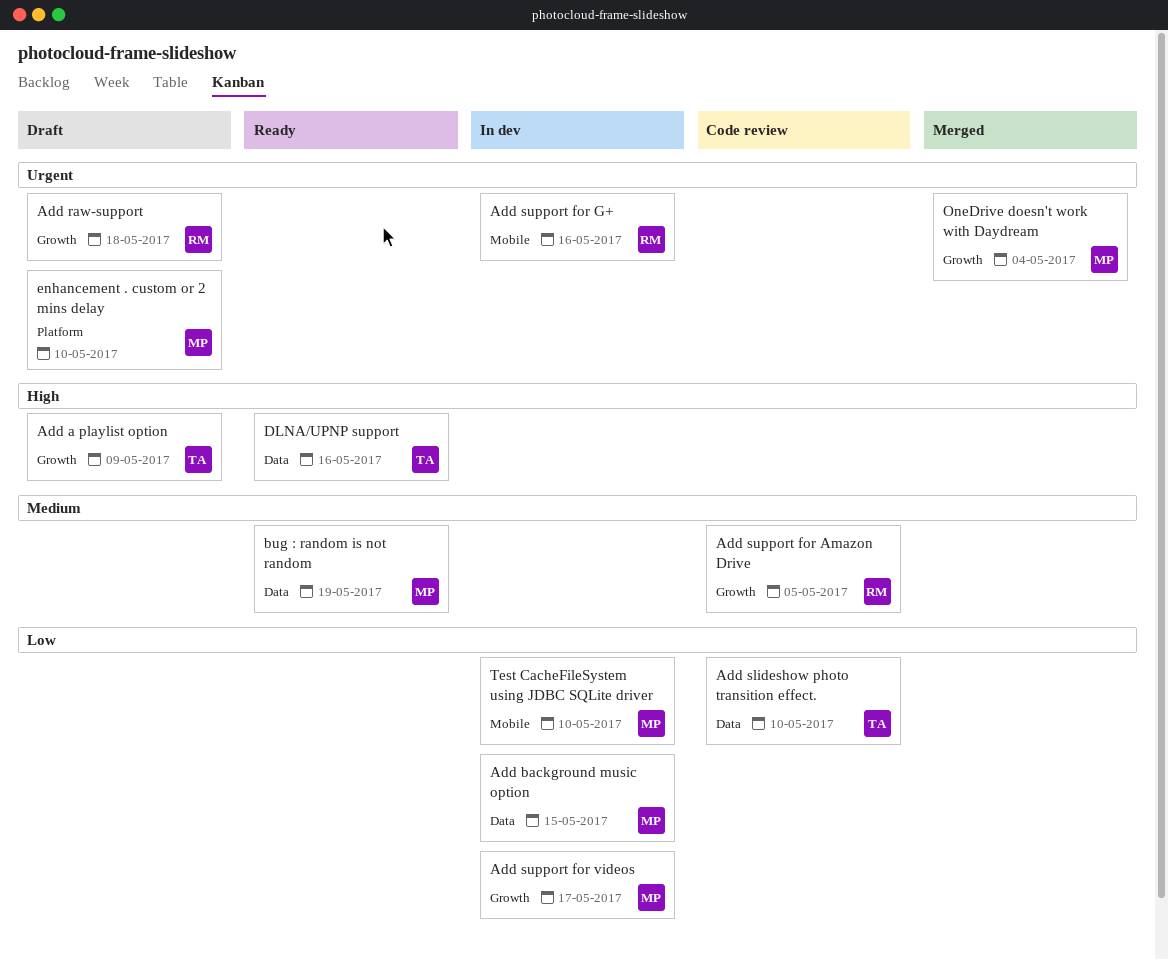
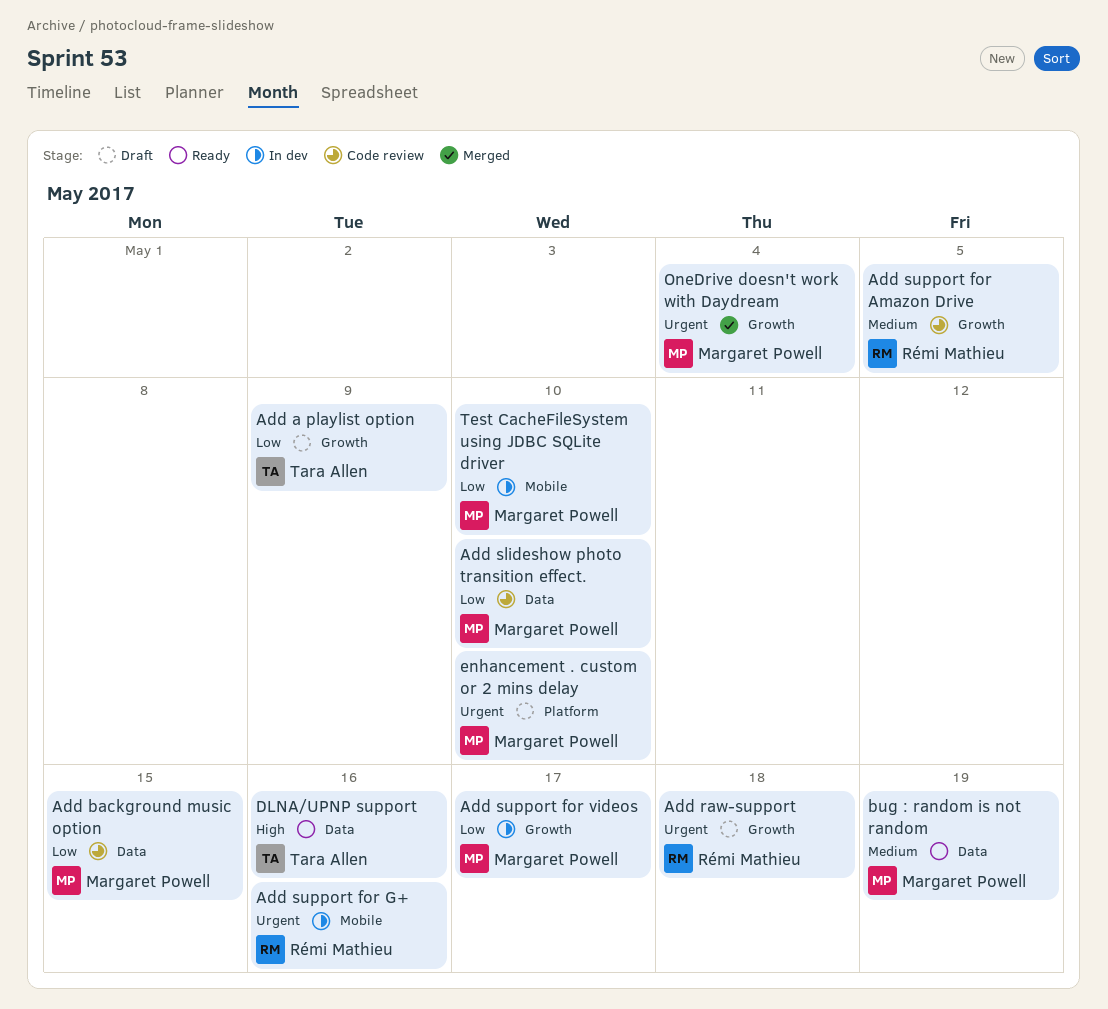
Add a playlist option, priority: High -> Low
Add background music option, status: In dev -> Code review
Add slideshow photo transition effect., owner: Tara Allen -> Margaret Powell

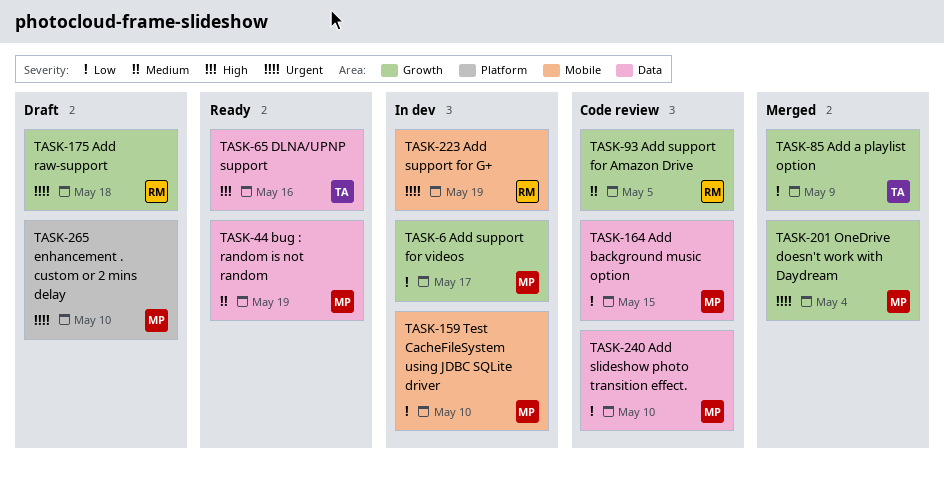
Add a playlist option, status: Draft -> Merged
Add support for G+, due: May 16 -> May 19

